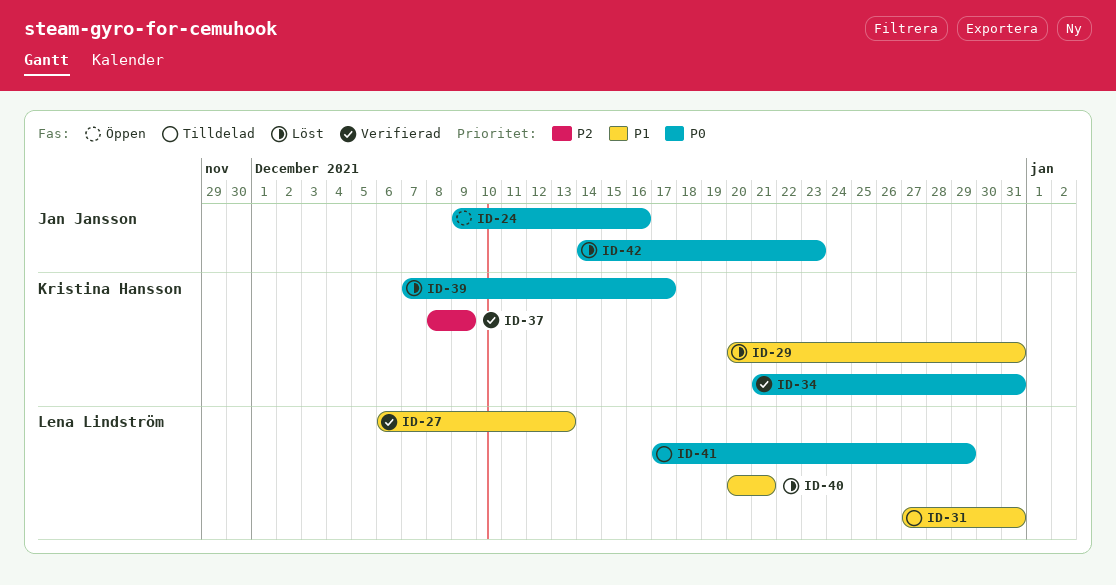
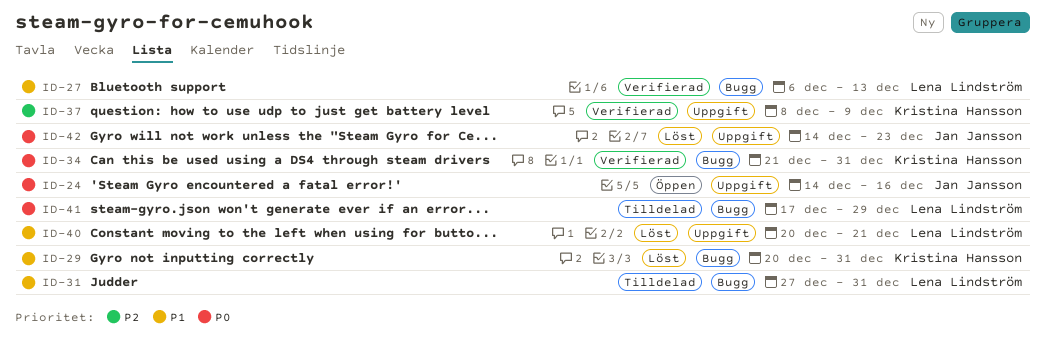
ID-24, start: Dec 9 -> Dec 14
ID-39: present -> none

